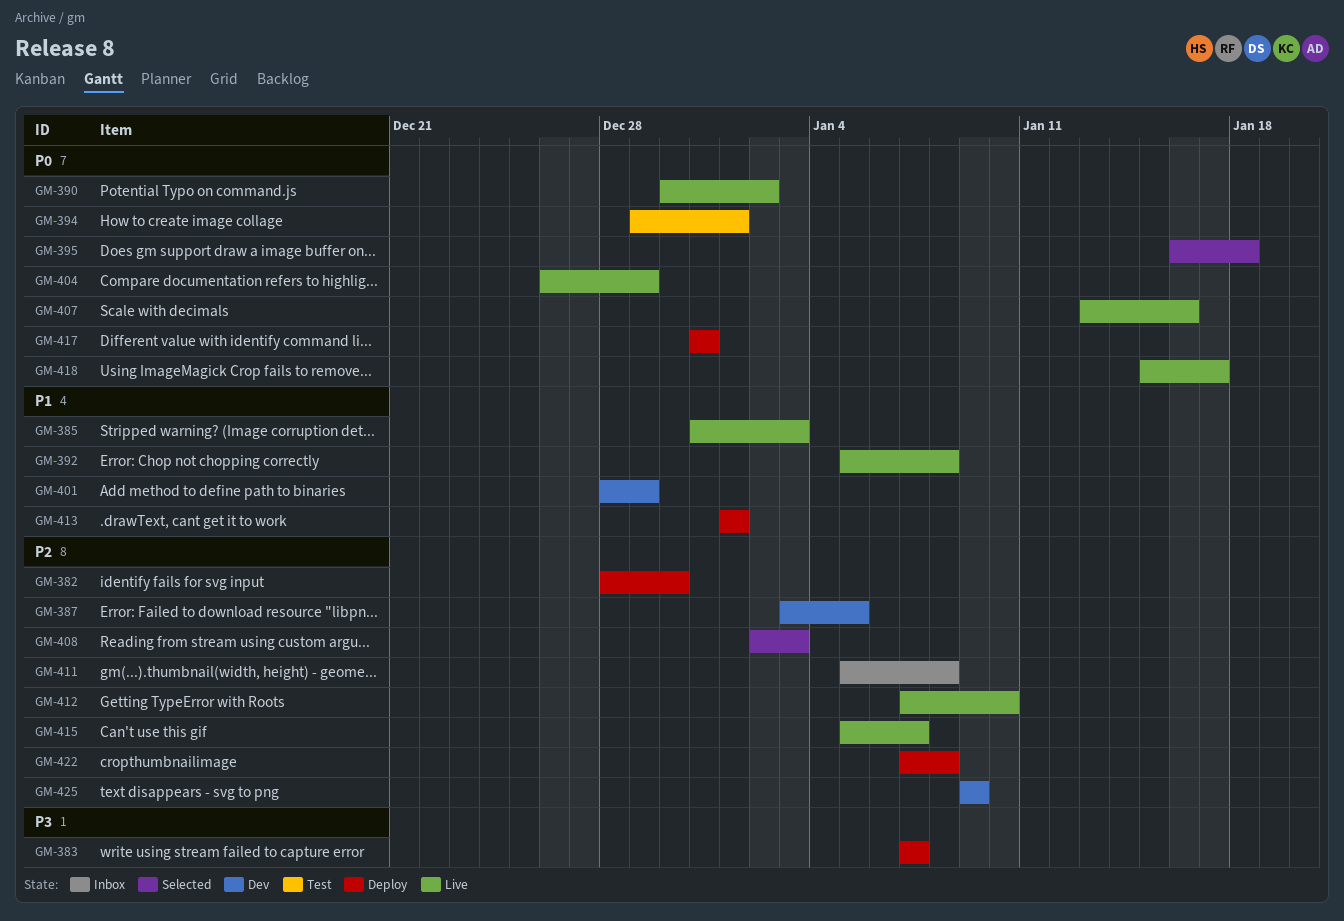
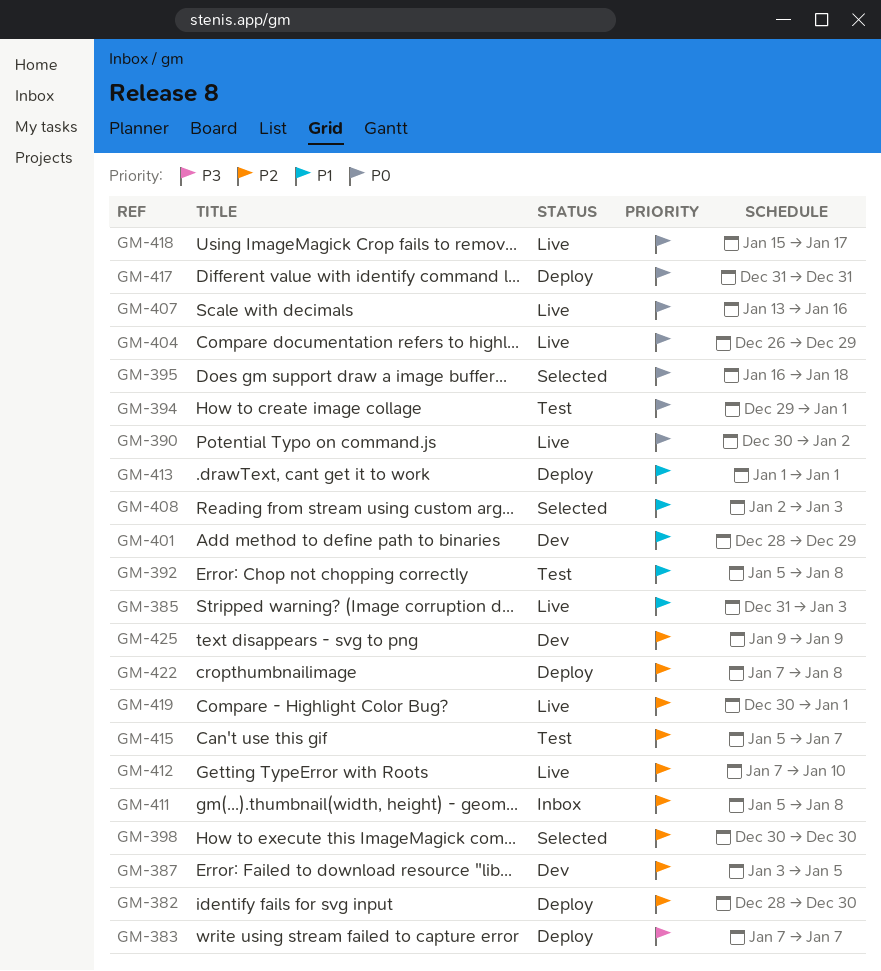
GM-392, status: Live -> Test
GM-398: none -> present
GM-408, priority: P2 -> P1
GM-415, status: Live -> Test
GM-419: none -> present

